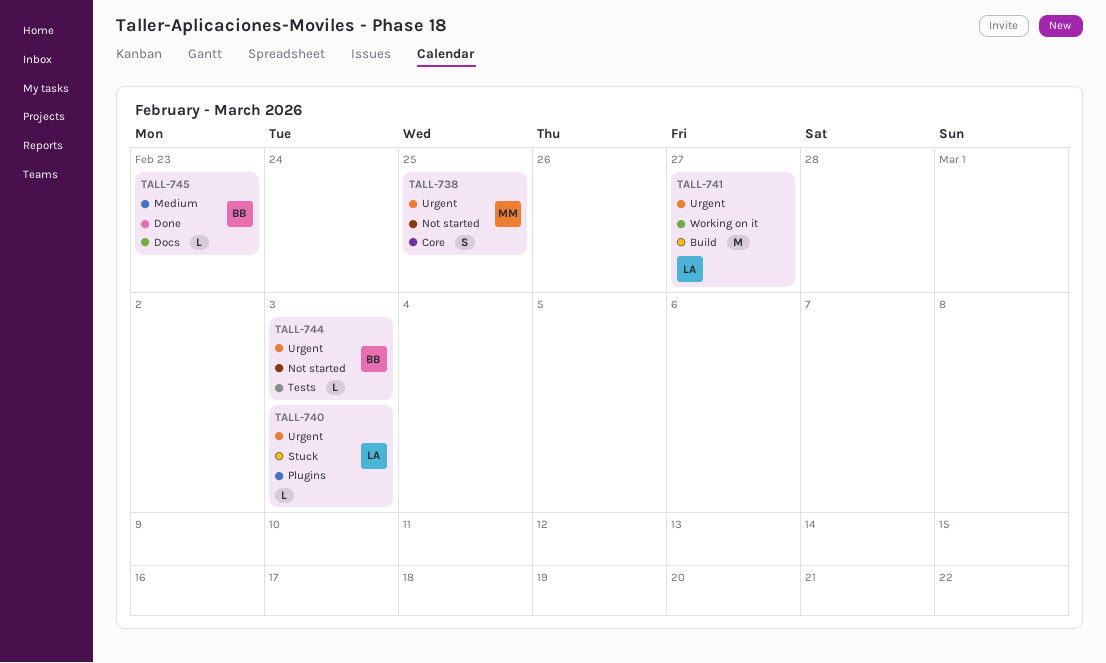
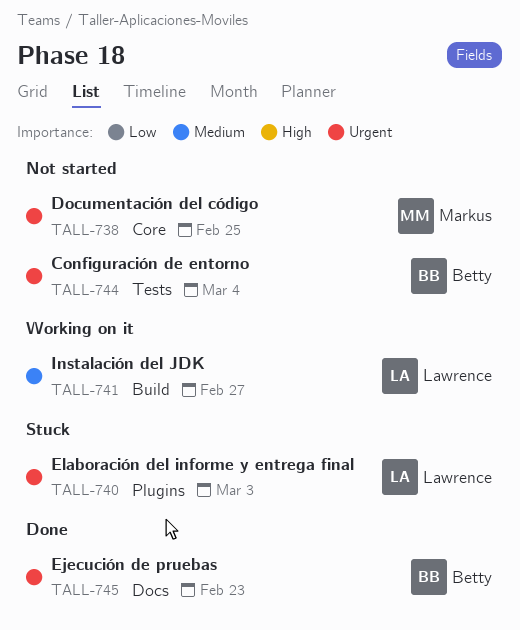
TALL-741, priority: Urgent -> Medium
TALL-744, due: Mar 3 -> Mar 4
TALL-745, priority: Medium -> Urgent

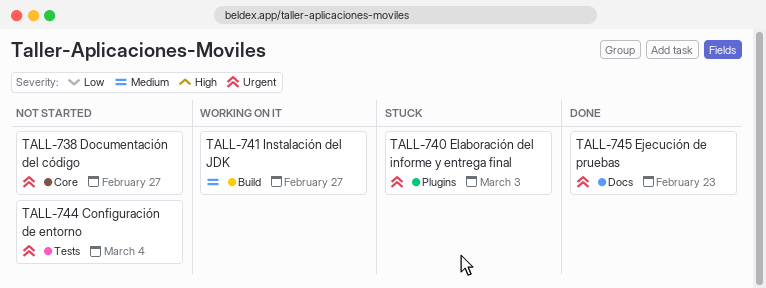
TALL-738, due: Feb 25 -> Feb 27

